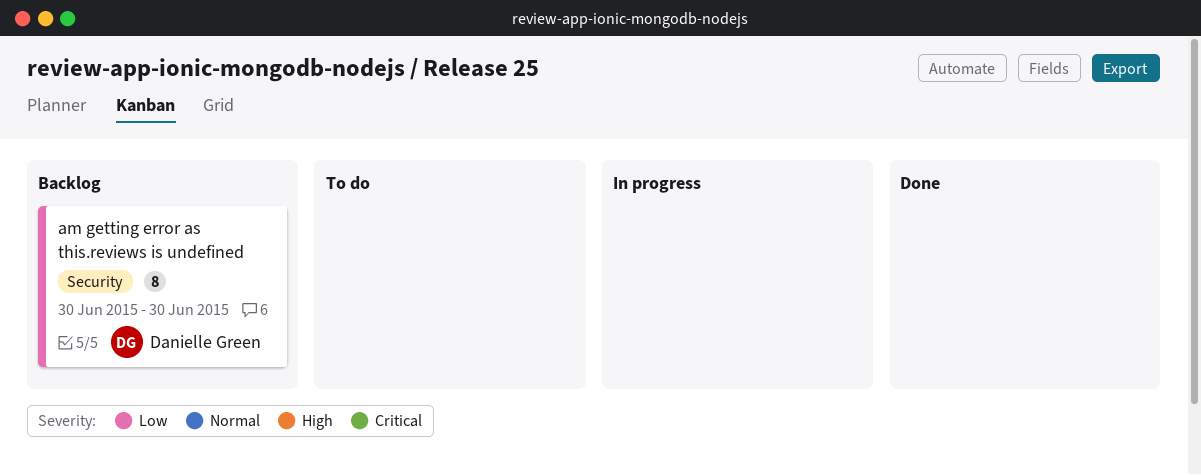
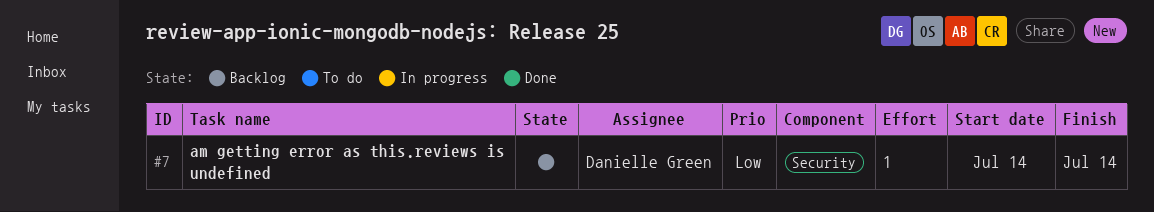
am getting error as this.reviews is undefined, estimate: 8 -> 1
am getting error as this.reviews is undefined, start: Jun 30 -> Jul 14
am getting error as this.reviews is undefined, due: Jun 30 -> Jul 14

